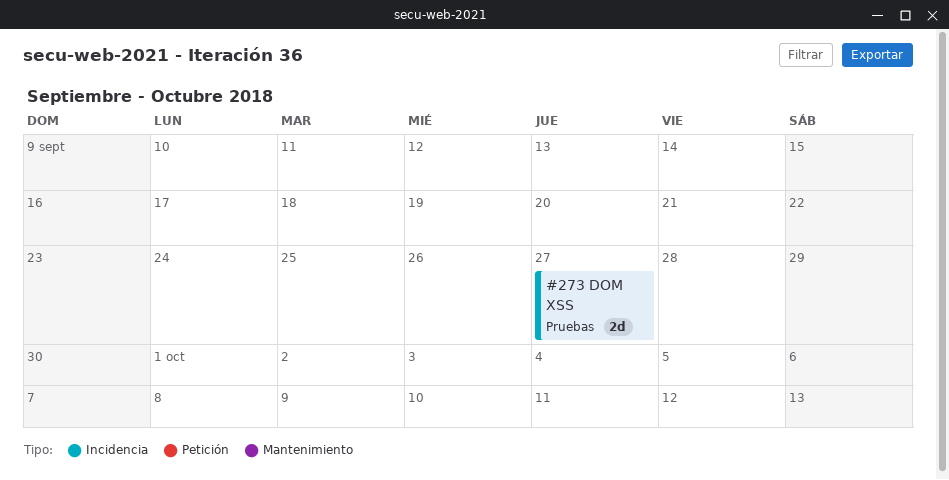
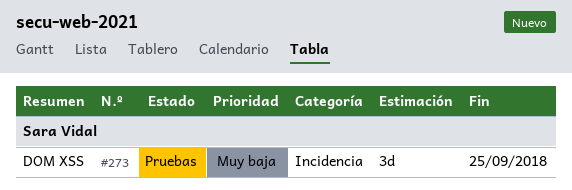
#273, estimate: 2d -> 3d
#273, due: Sep 27 -> Sep 25

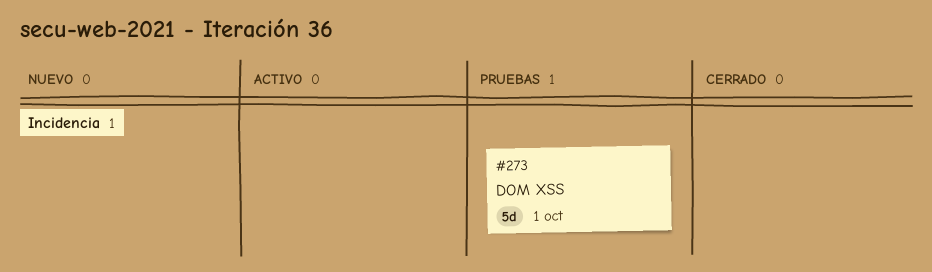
#273, estimate: 3d -> 5d
#273, due: Sep 25 -> Oct 1

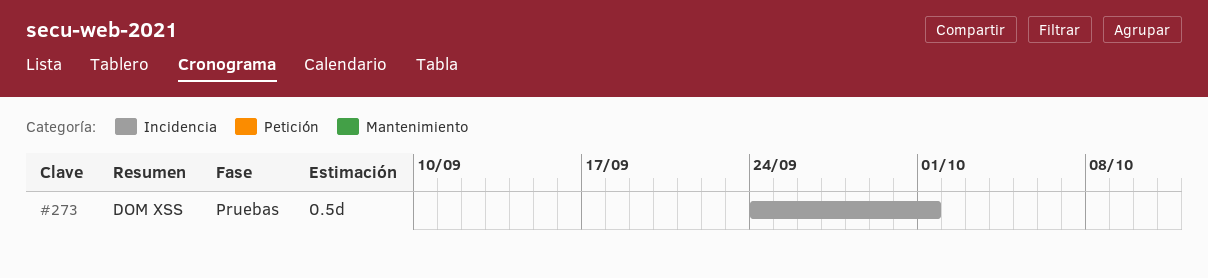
#273, estimate: 5d -> 0.5d

